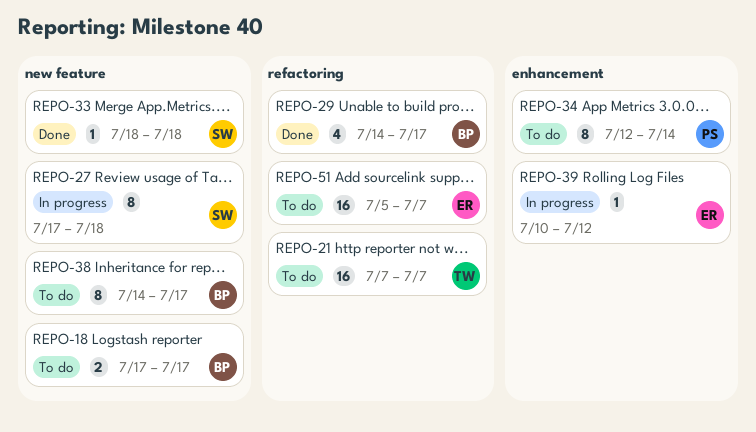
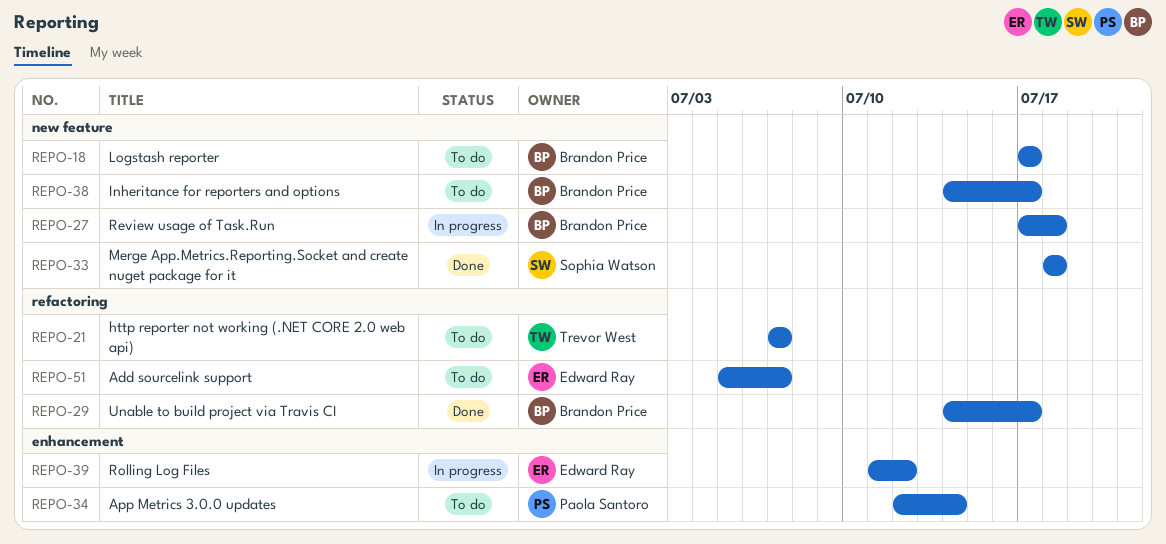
REPO-27, owner: Sophia Watson -> Brandon Price
REPO-39, start: Jul 10 -> Jul 11

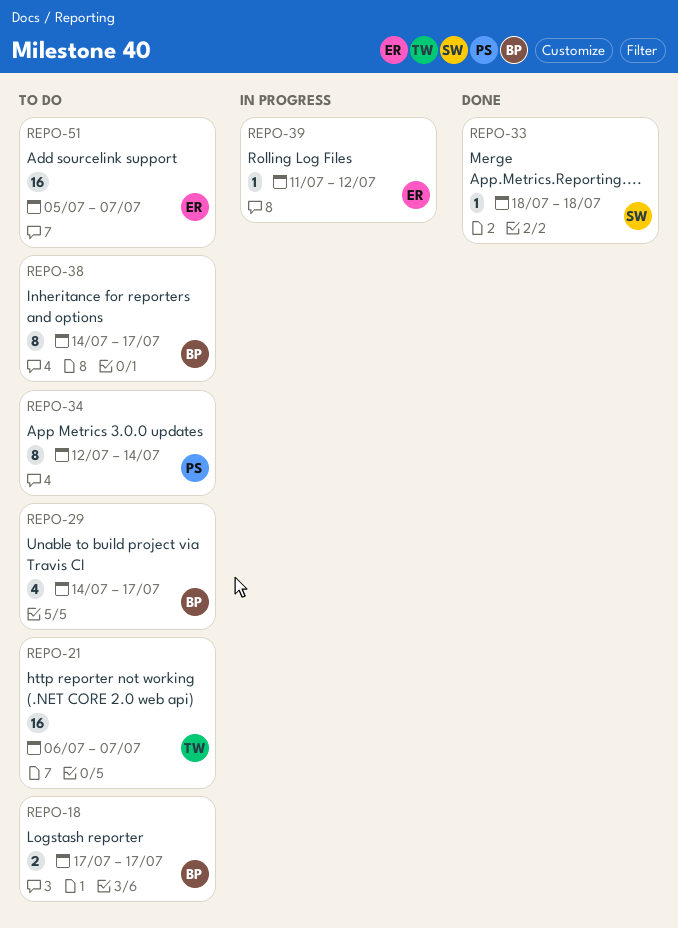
REPO-21, start: Jul 7 -> Jul 6
REPO-27: present -> none
REPO-29, status: Done -> To do

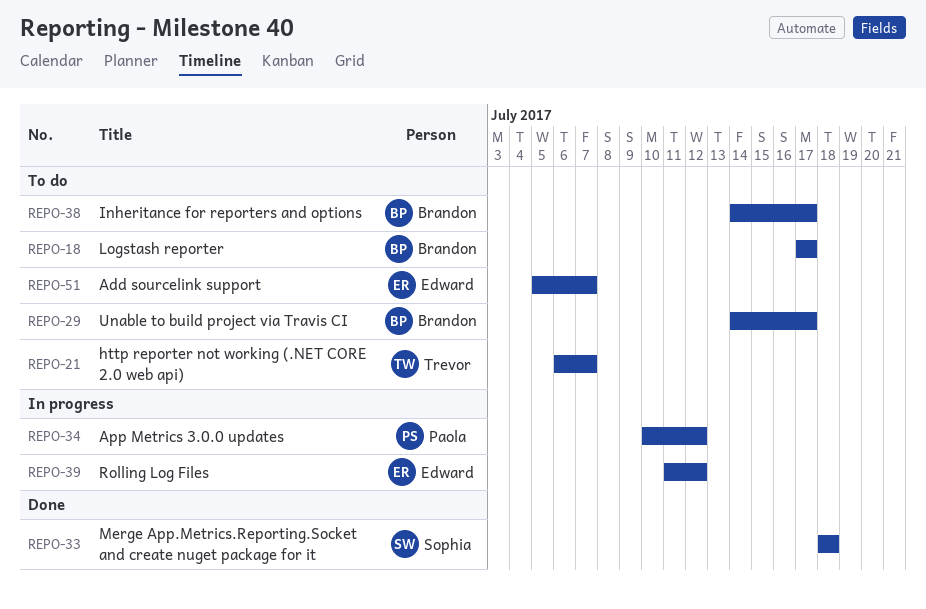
REPO-34, status: To do -> In progress
REPO-34, start: Jul 12 -> Jul 10
REPO-34, due: Jul 14 -> Jul 12

